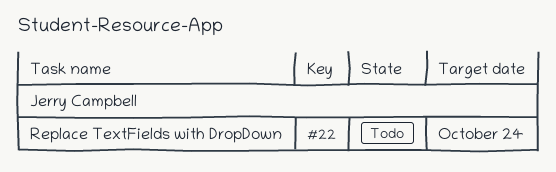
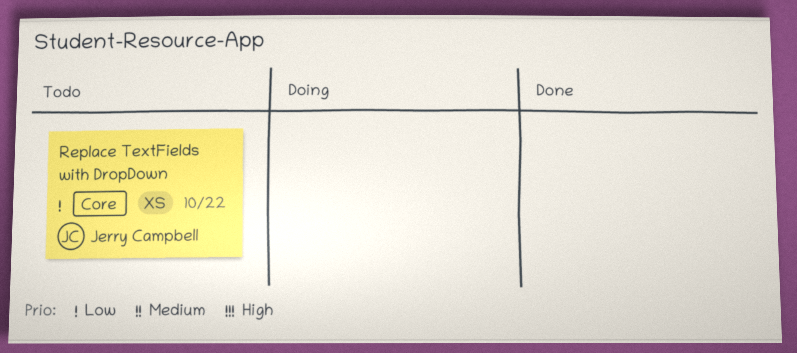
Replace TextFields with DropDown, due: Oct 24 -> Oct 22

